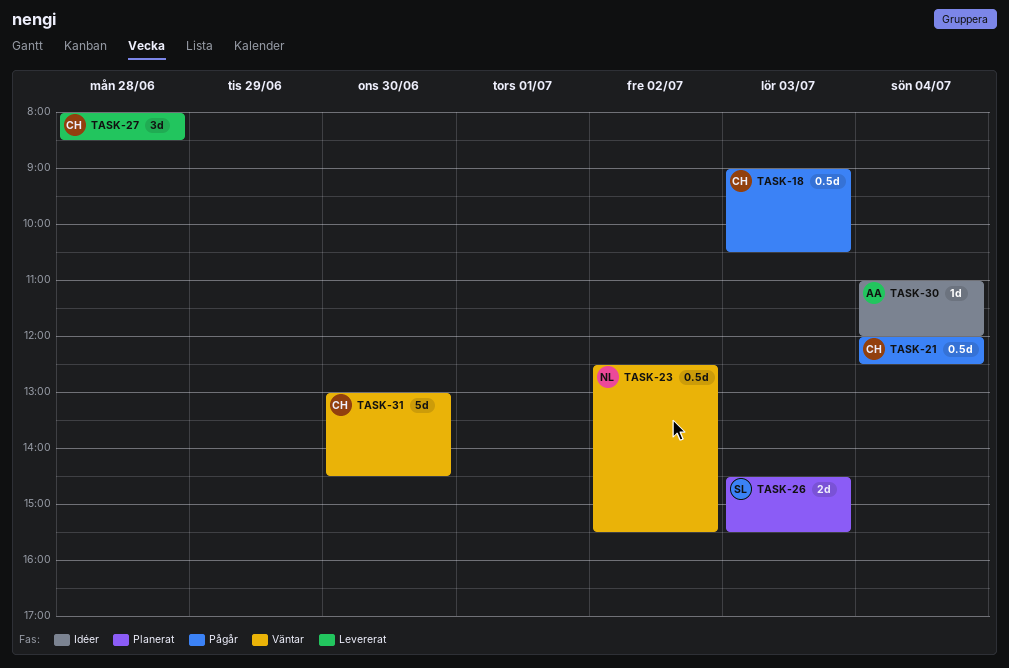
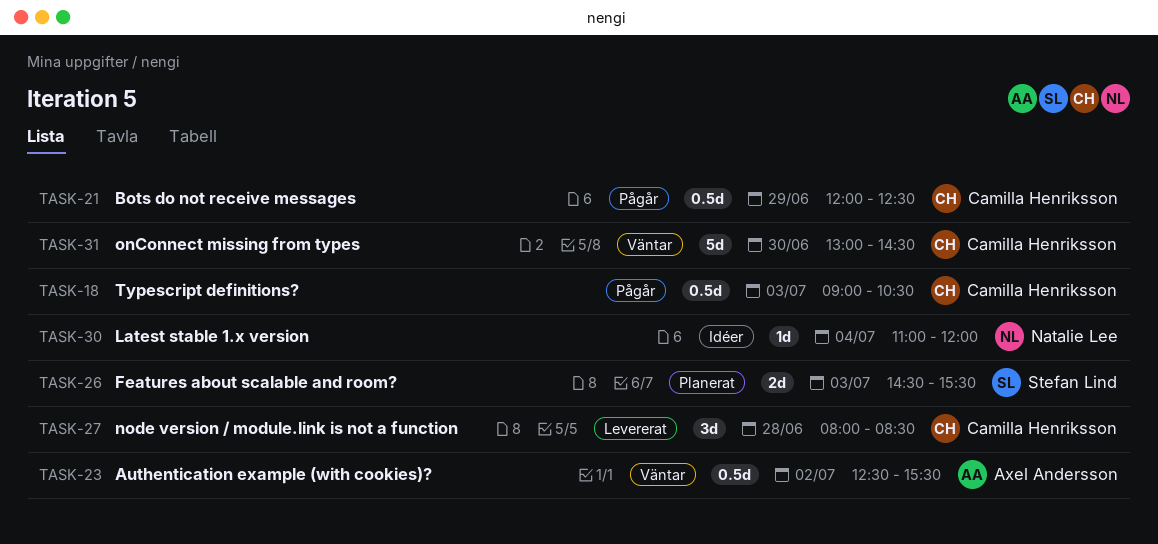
TASK-21, day: Jul 4 -> Jun 29
TASK-23, owner: Natalie Lee -> Axel Andersson
TASK-30, owner: Axel Andersson -> Natalie Lee

